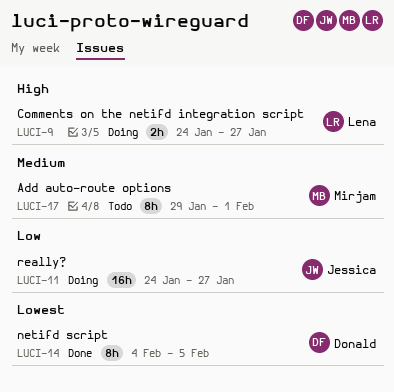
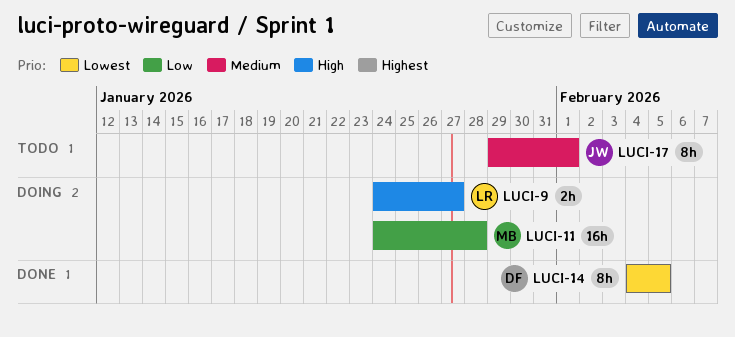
LUCI-11, owner: Jessica -> Mirjam
LUCI-11, due: Jan 27 -> Jan 28
LUCI-17, owner: Mirjam -> Jessica

